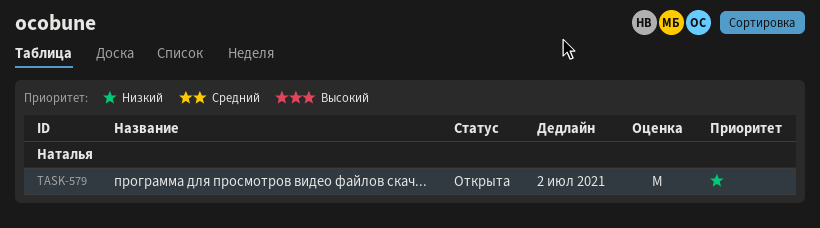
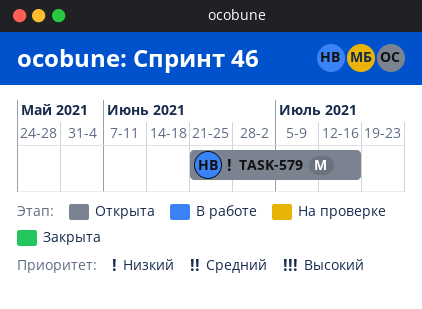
TASK-579, due: Jul 2 -> Jul 16

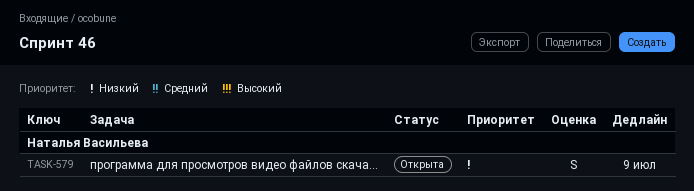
TASK-579, estimate: M -> S
TASK-579, due: Jul 16 -> Jul 9

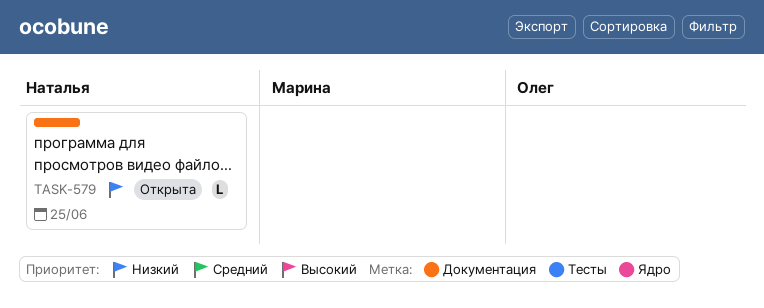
TASK-579, estimate: S -> L
TASK-579, due: Jul 9 -> Jun 25

